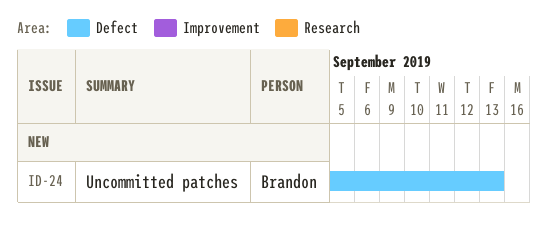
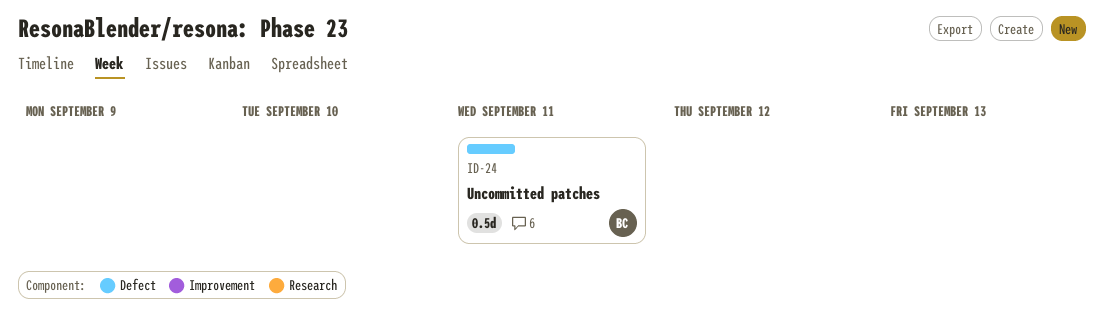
ID-24, due: Sep 13 -> Sep 11

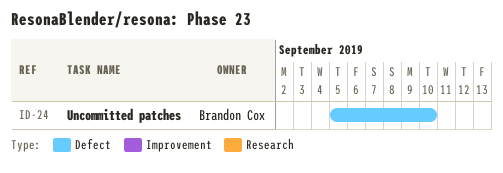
ID-24, due: Sep 11 -> Sep 10

